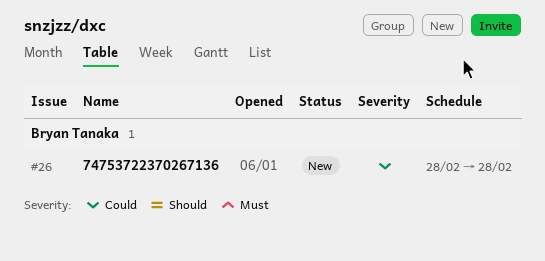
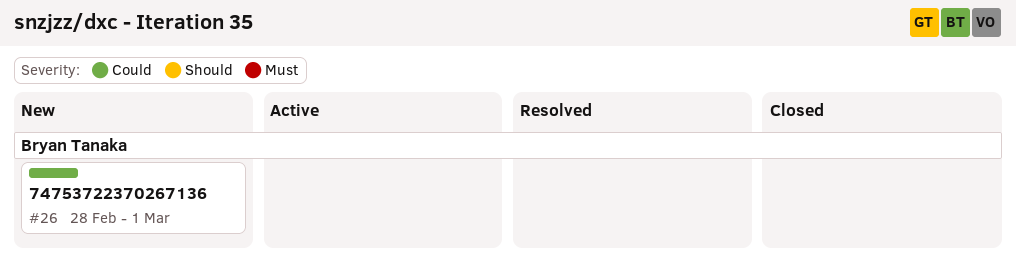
#26, due: Feb 28 -> Mar 1

